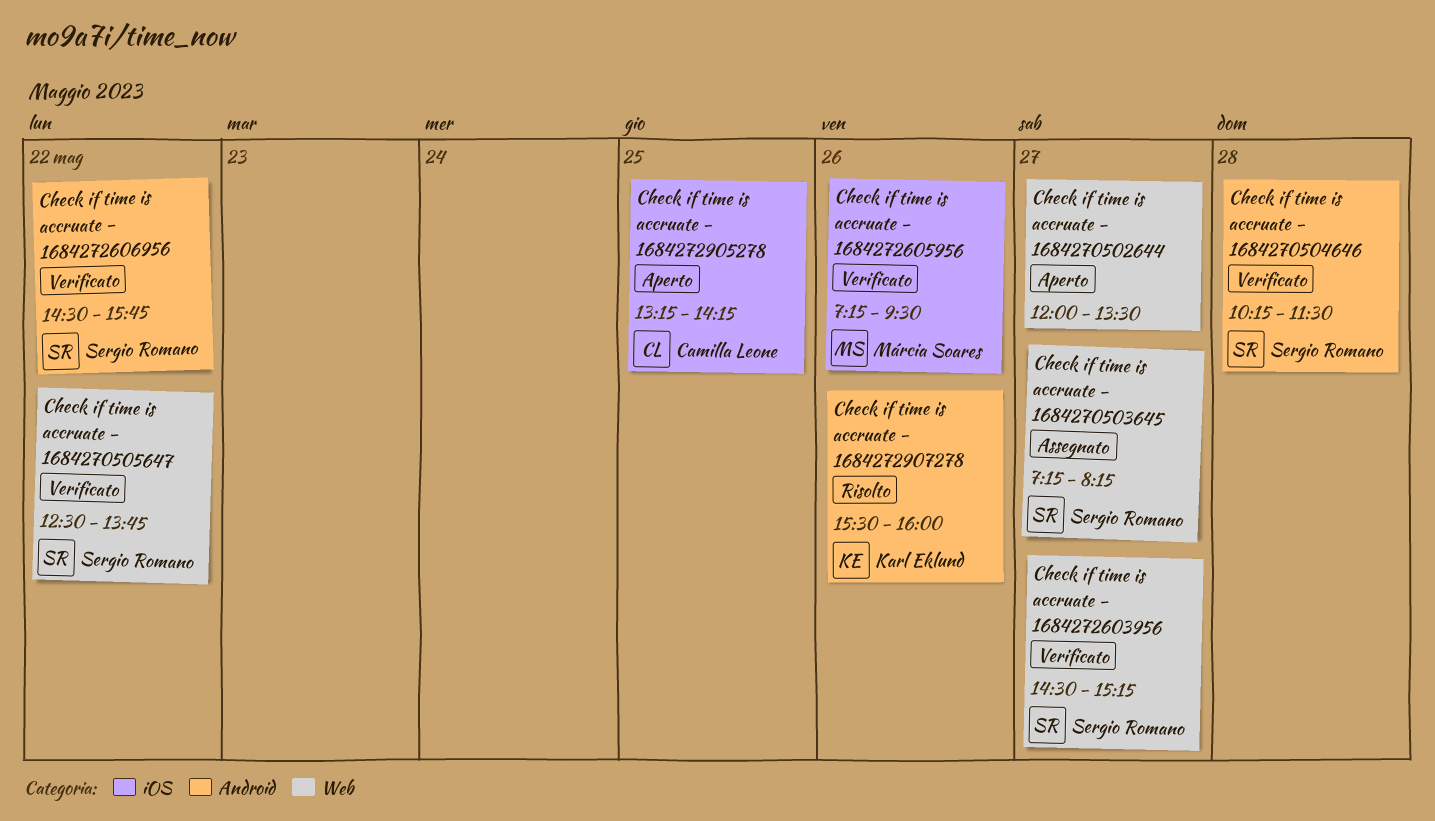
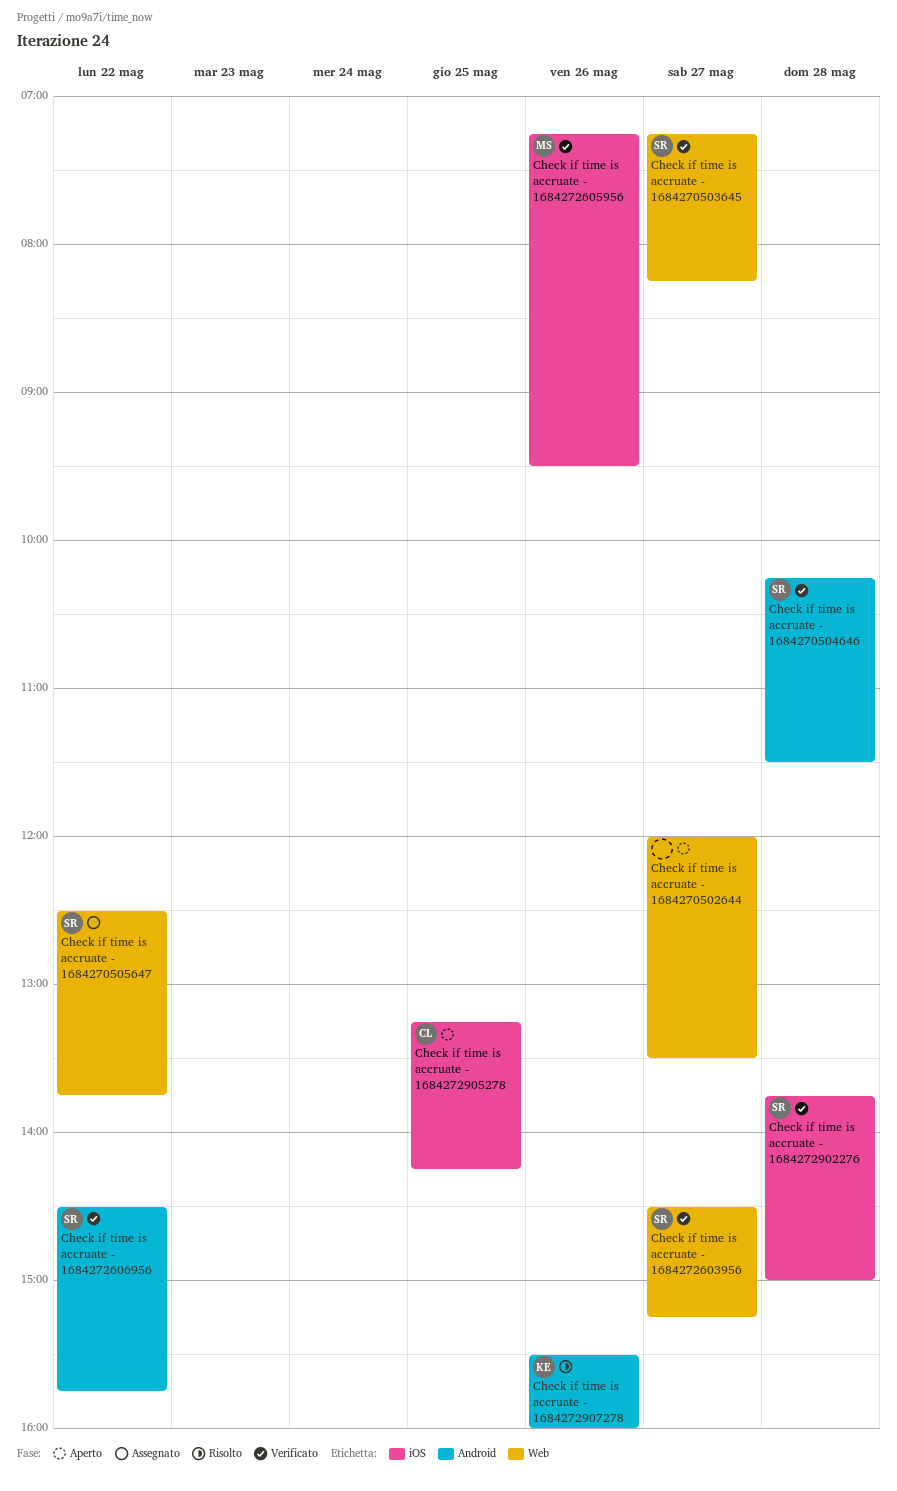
Check if time is accruate - 1684270503645, status: Assegnato -> Verificato
Check if time is accruate - 1684270505647, status: Verificato -> Assegnato
Check if time is accruate - 1684272902276: none -> present

